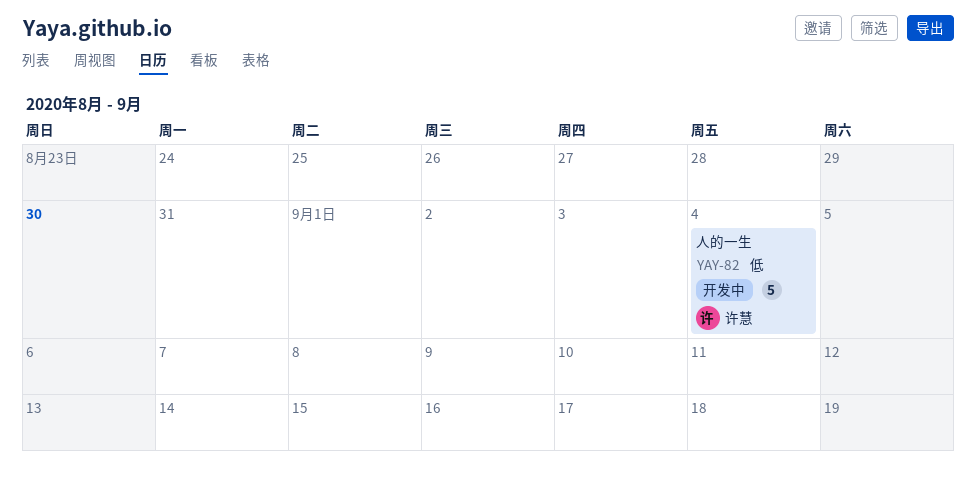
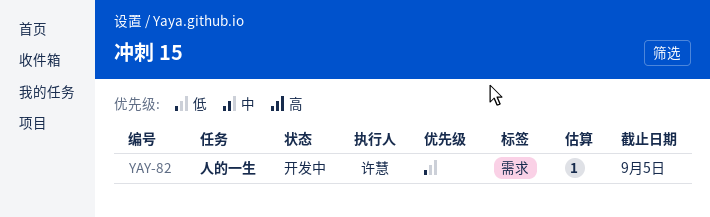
YAY-82, estimate: 5 -> 1
YAY-82, due: Sep 4 -> Sep 5

